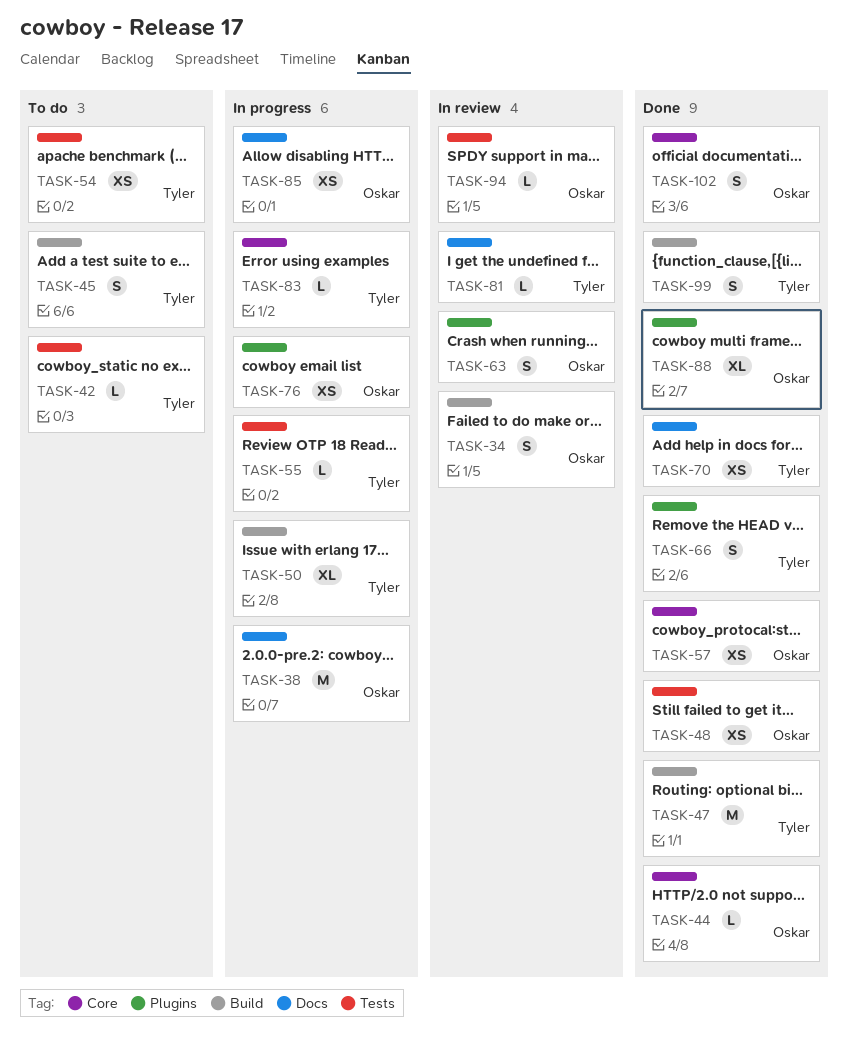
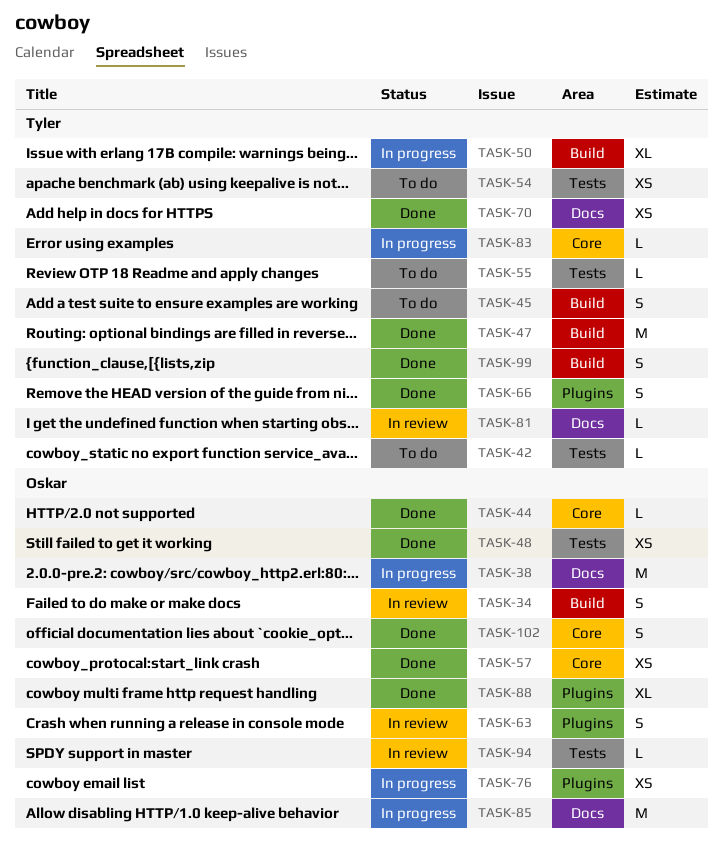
TASK-55, status: In progress -> To do
TASK-85, estimate: XS -> M

